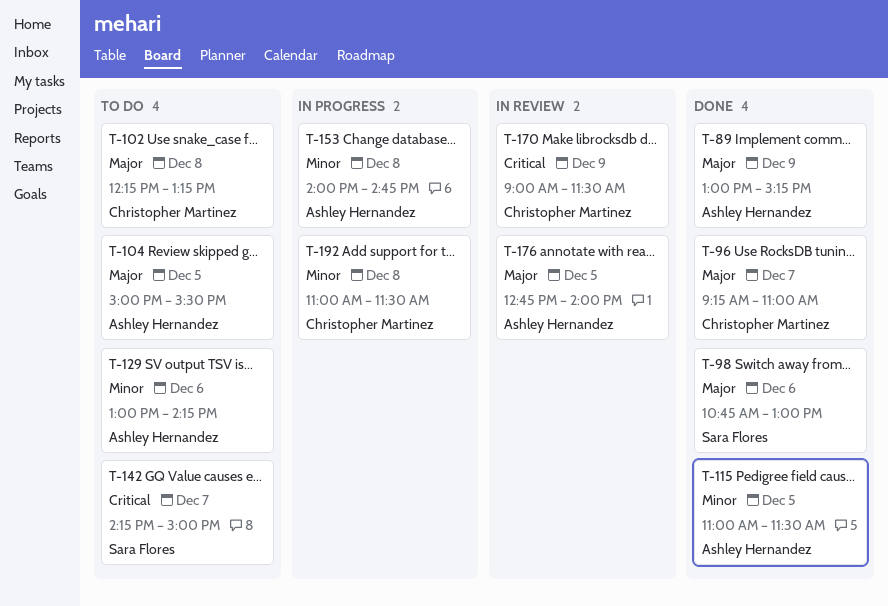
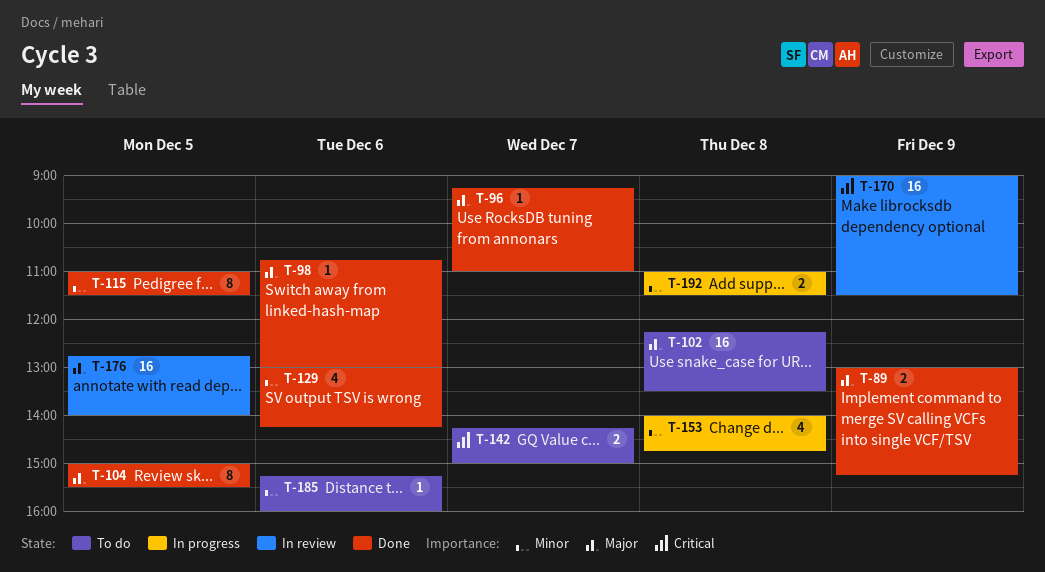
T-102, ends: 13:15 -> 13:30
T-104, status: To do -> Done
T-129, status: To do -> Done
T-185: none -> present

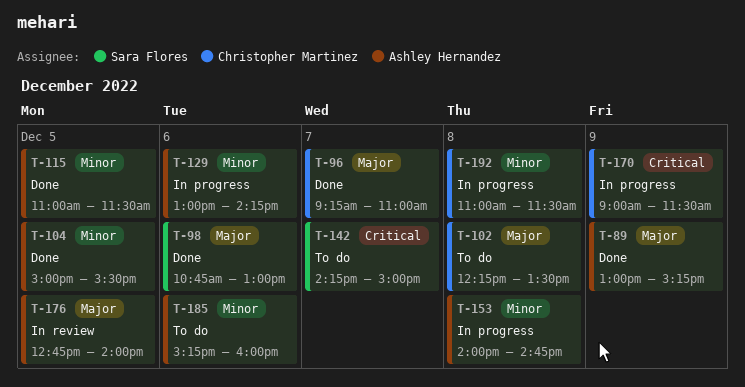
T-104, priority: Major -> Minor
T-129, status: Done -> In progress
T-170, status: In review -> In progress

